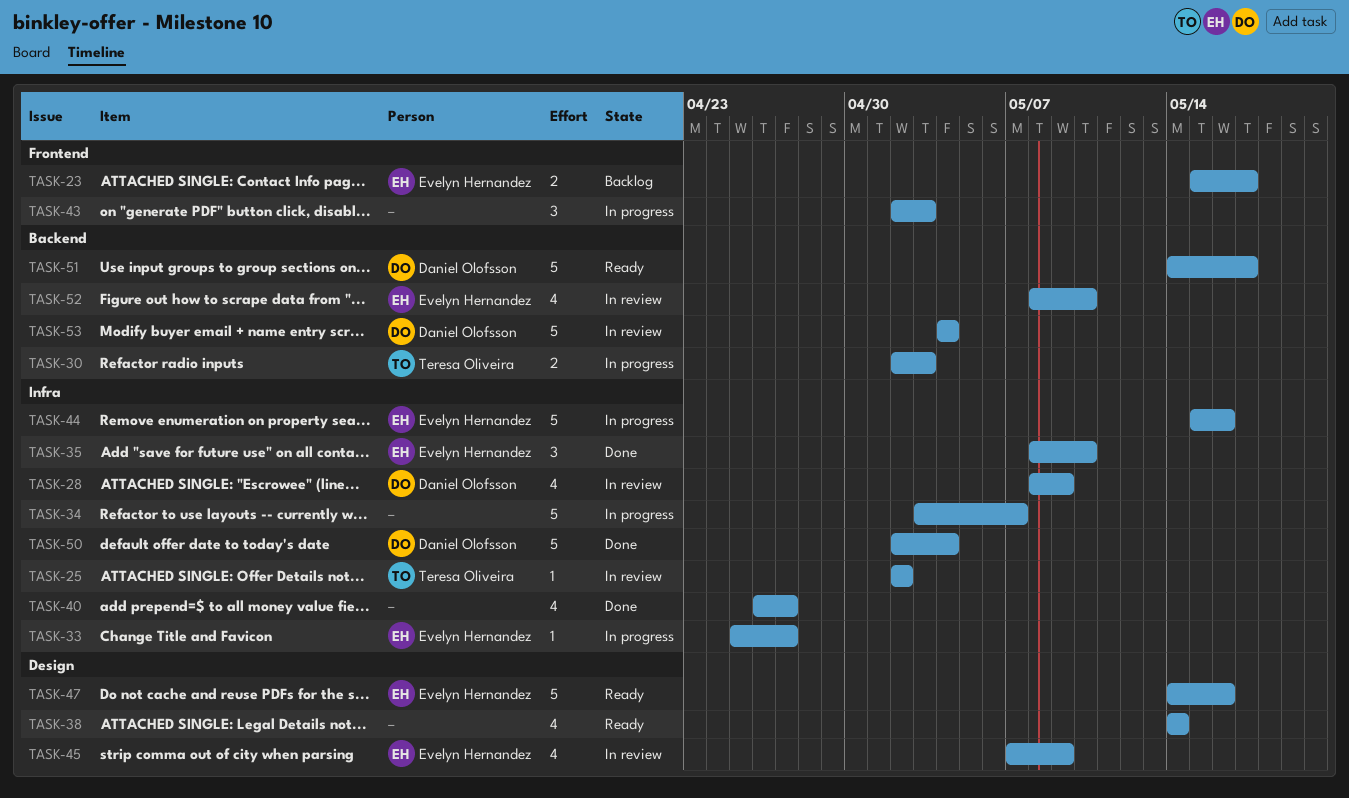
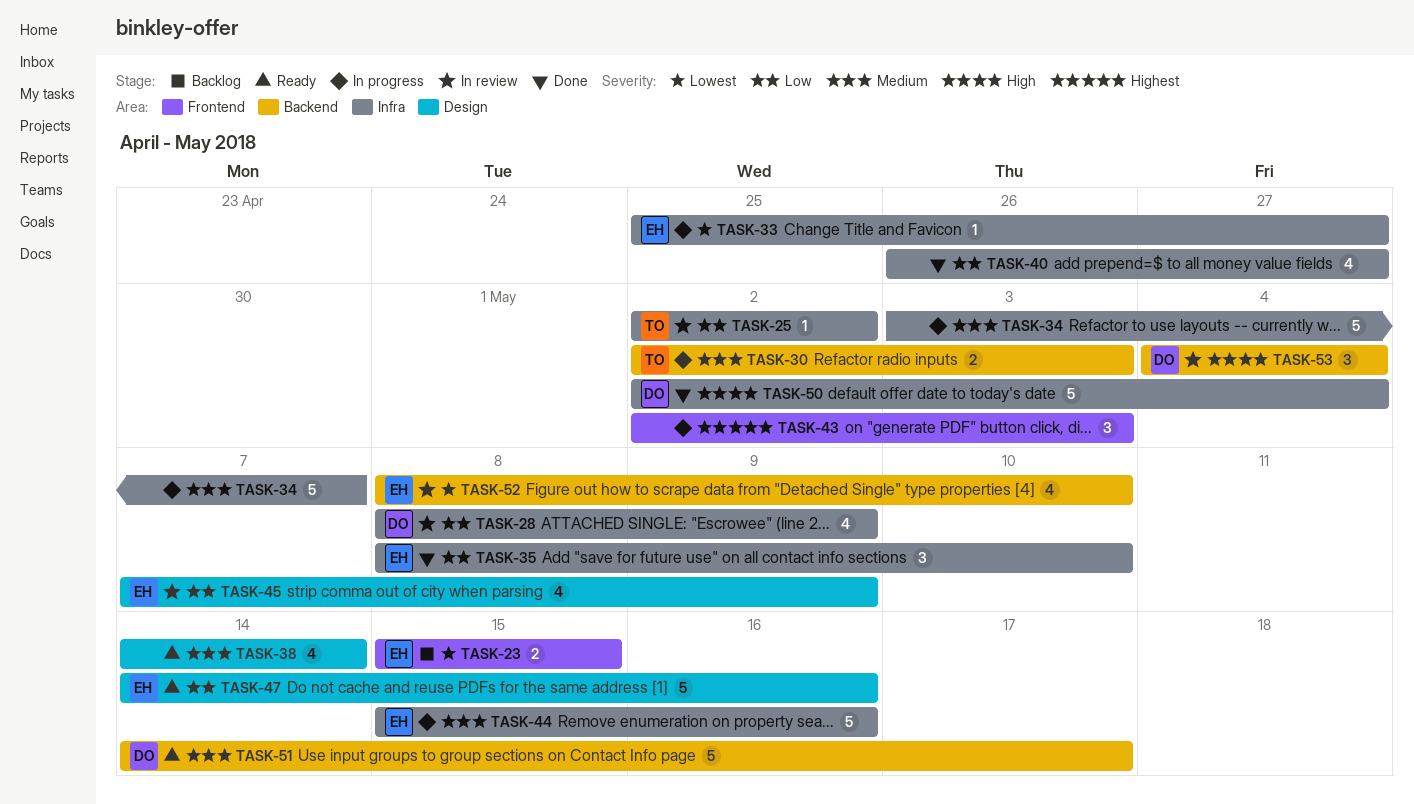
TASK-23, due: May 17 -> May 15
TASK-53, estimate: 5 -> 3

